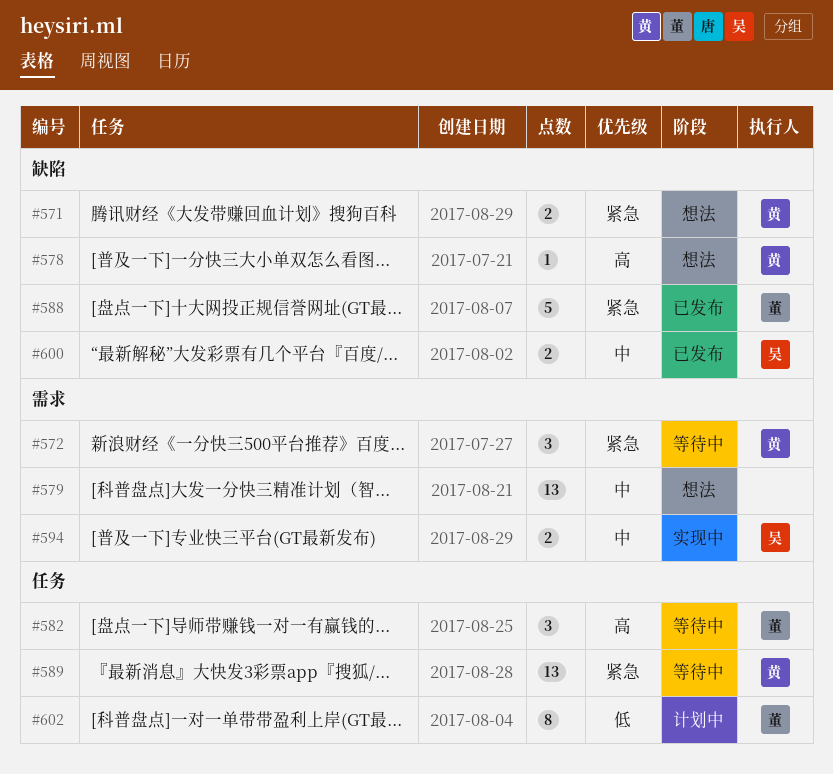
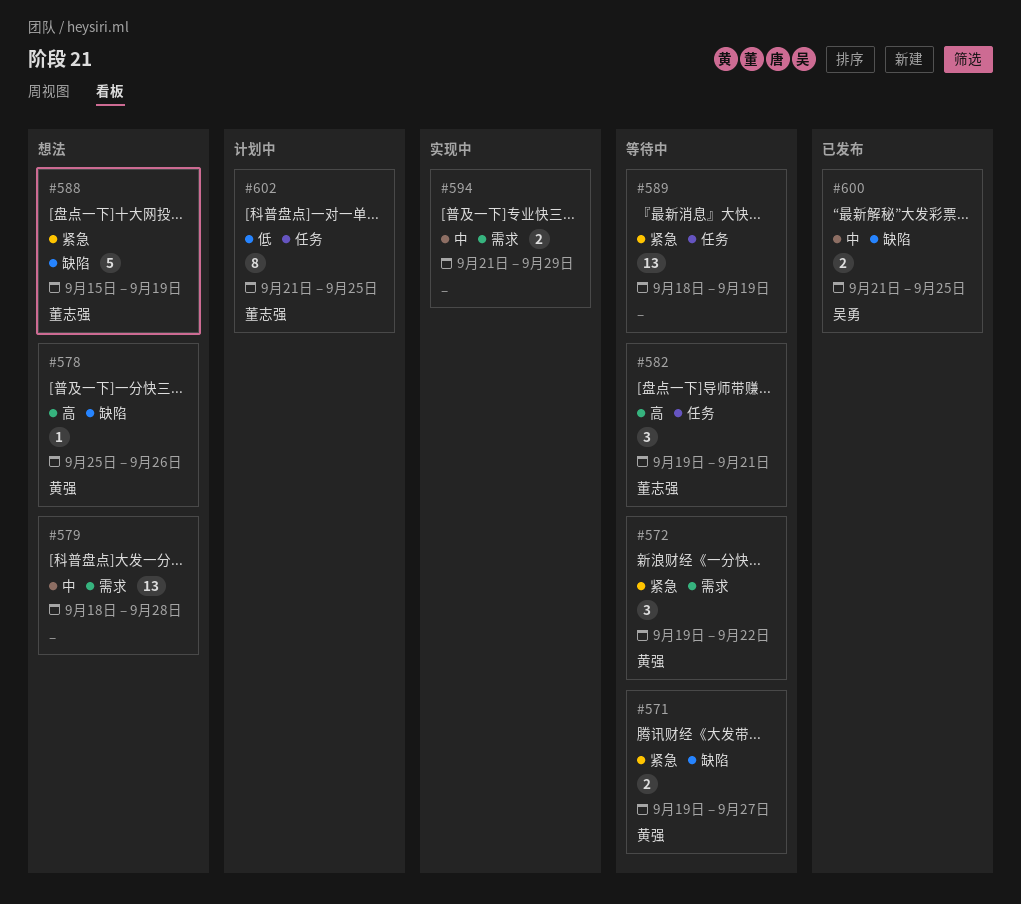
#571, status: 想法 -> 等待中
#588, status: 已发布 -> 想法
#589, owner: 黄强 -> none
#594, owner: 吴勇 -> none

